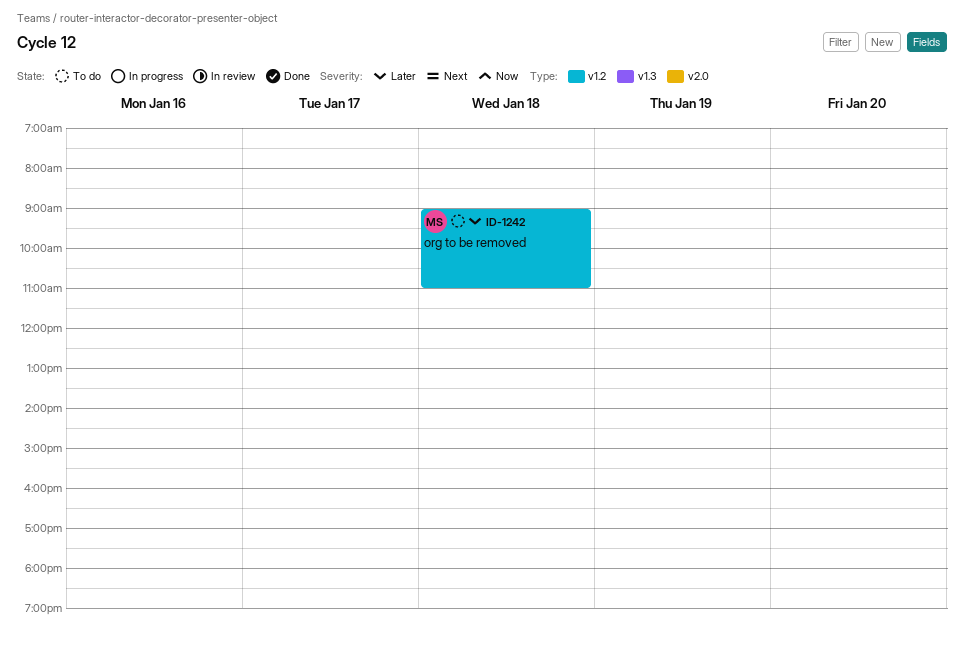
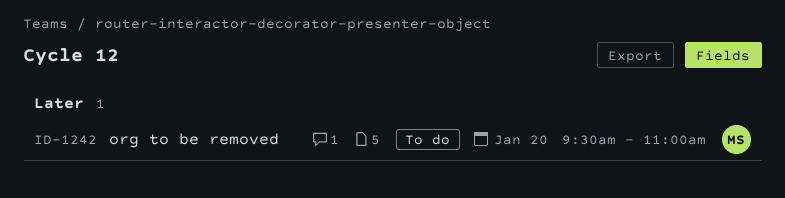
ID-1242, day: Jan 18 -> Jan 20
ID-1242, begins: 09:00 -> 09:30

